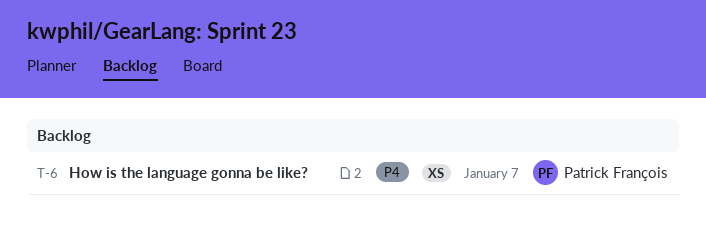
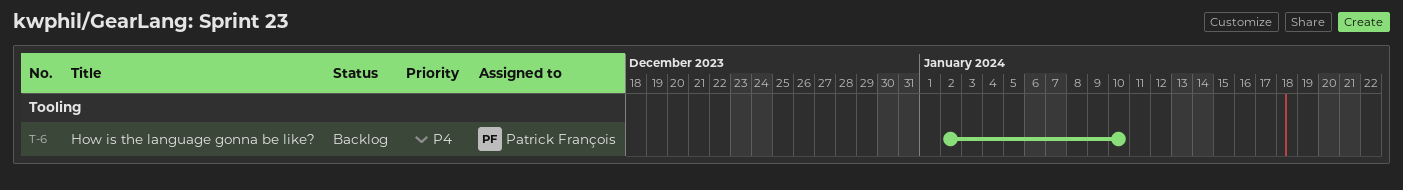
T-6, due: Jan 7 -> Jan 10

